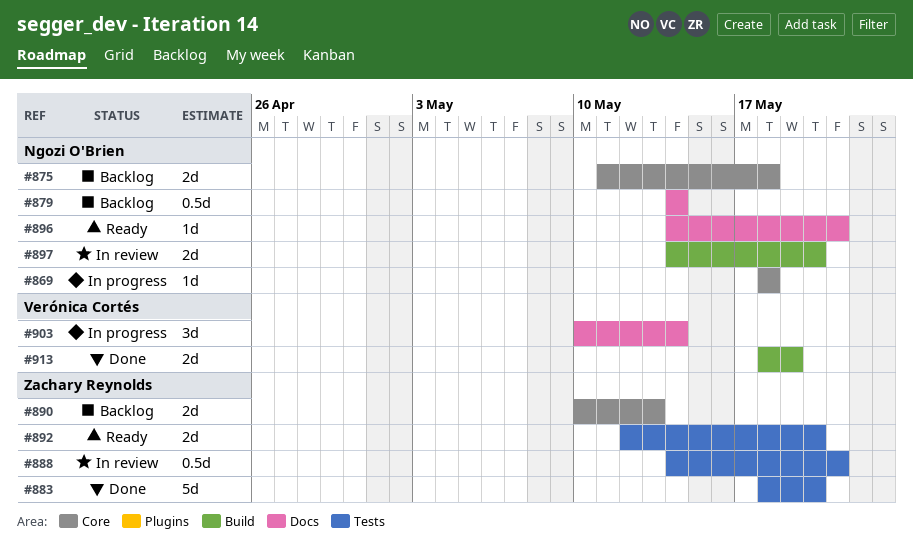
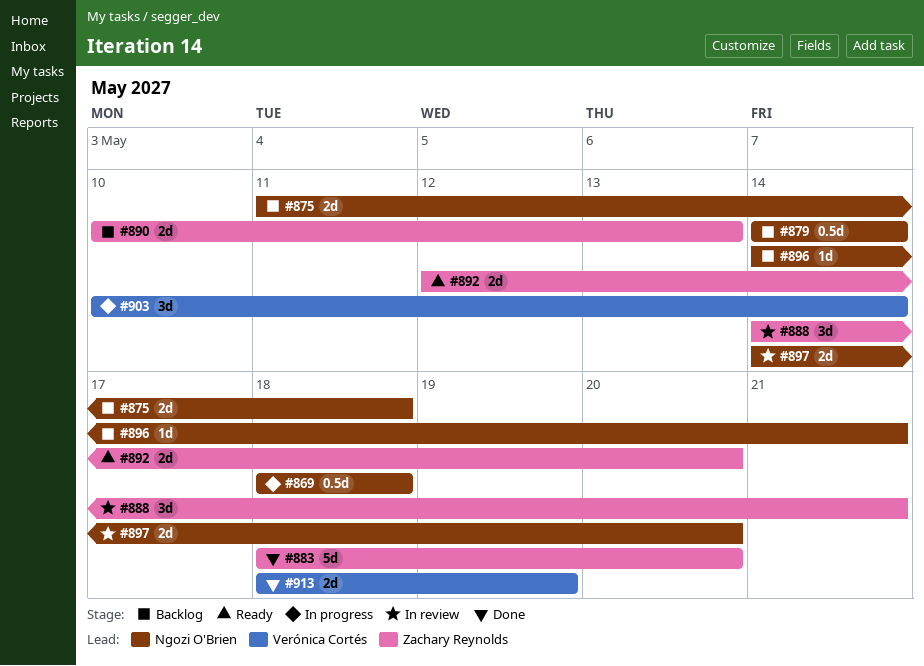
#869, estimate: 1d -> 0.5d
#888, estimate: 0.5d -> 3d
#896, status: Ready -> Backlog

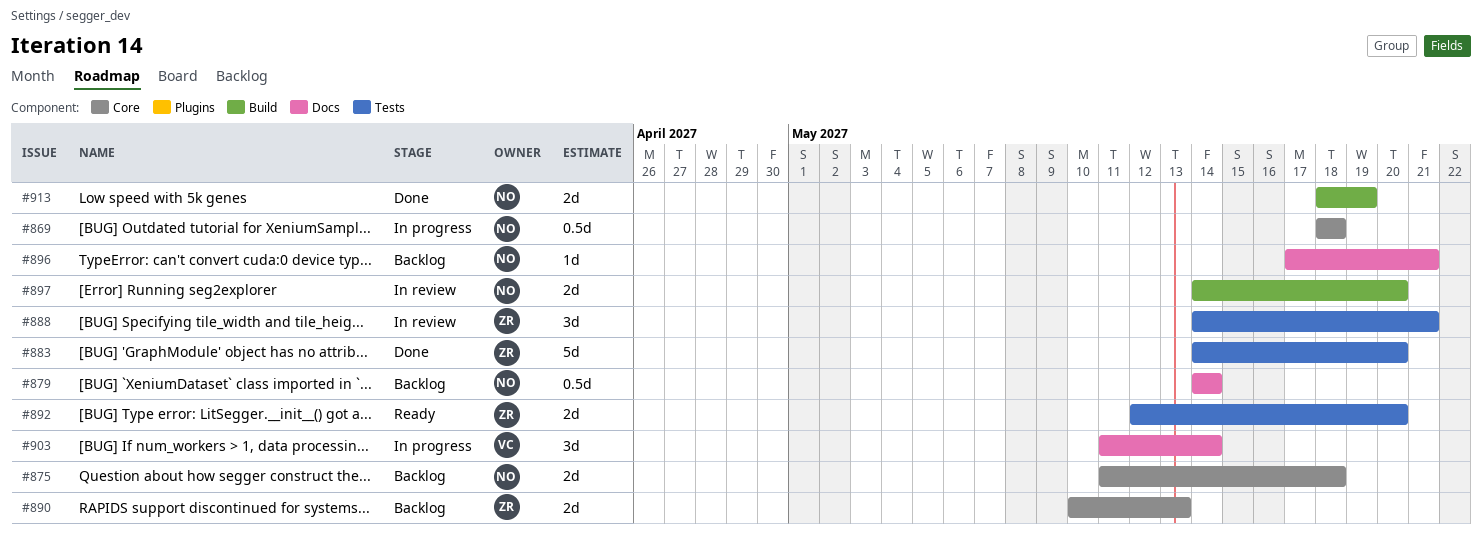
#883, start: May 18 -> May 14
#896, start: May 14 -> May 17
#903, start: May 10 -> May 11
#913, owner: Verónica Cortés -> Ngozi O'Brien

